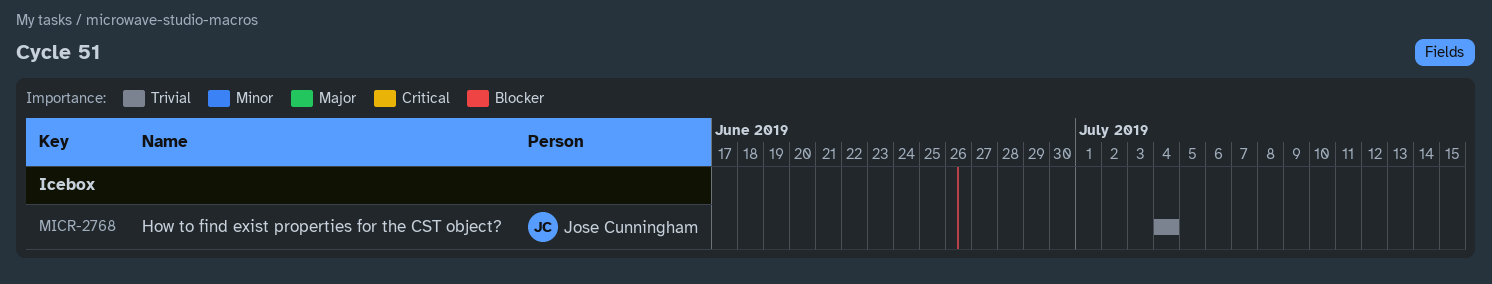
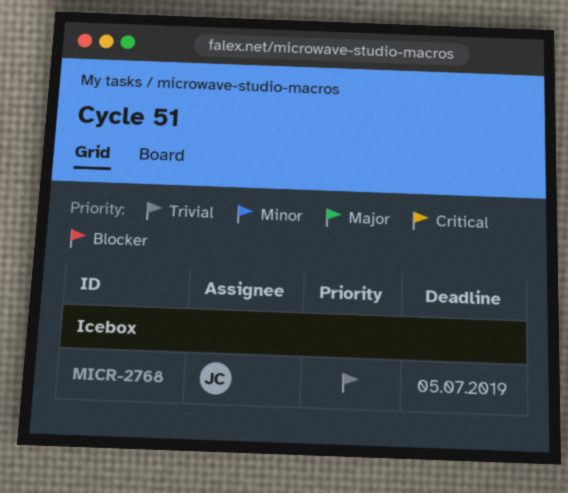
MICR-2768, due: Jul 4 -> Jul 5

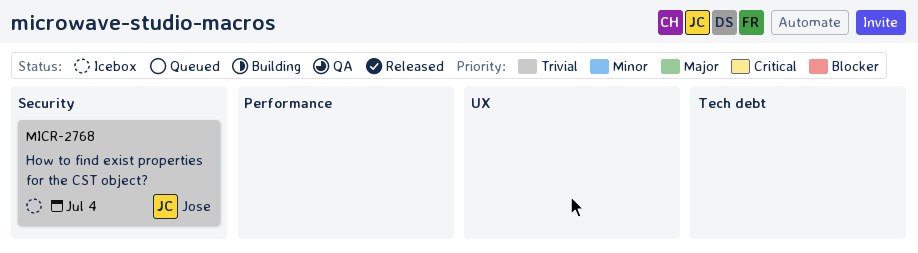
MICR-2768, due: Jul 5 -> Jul 4

